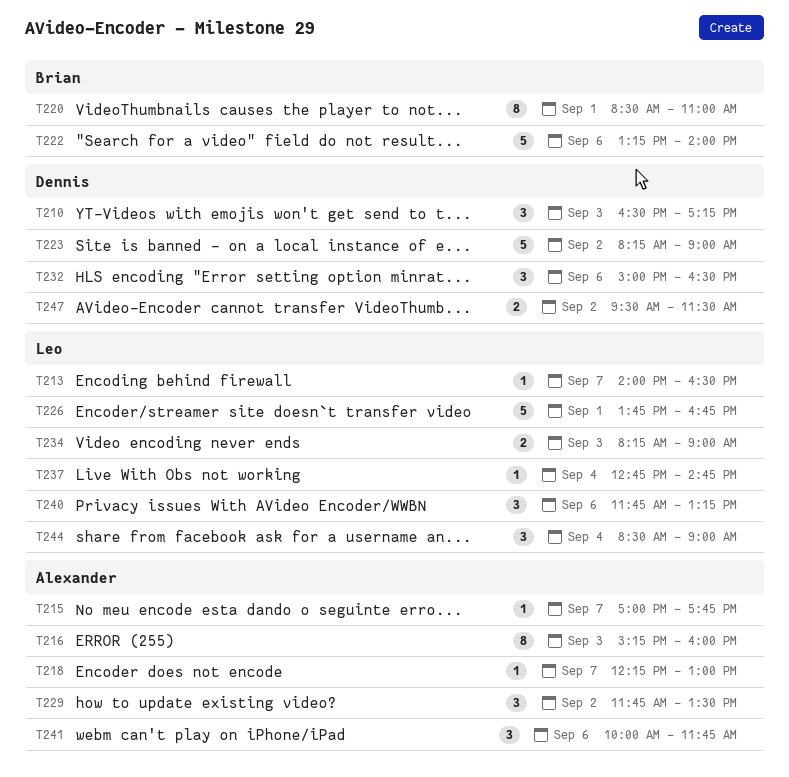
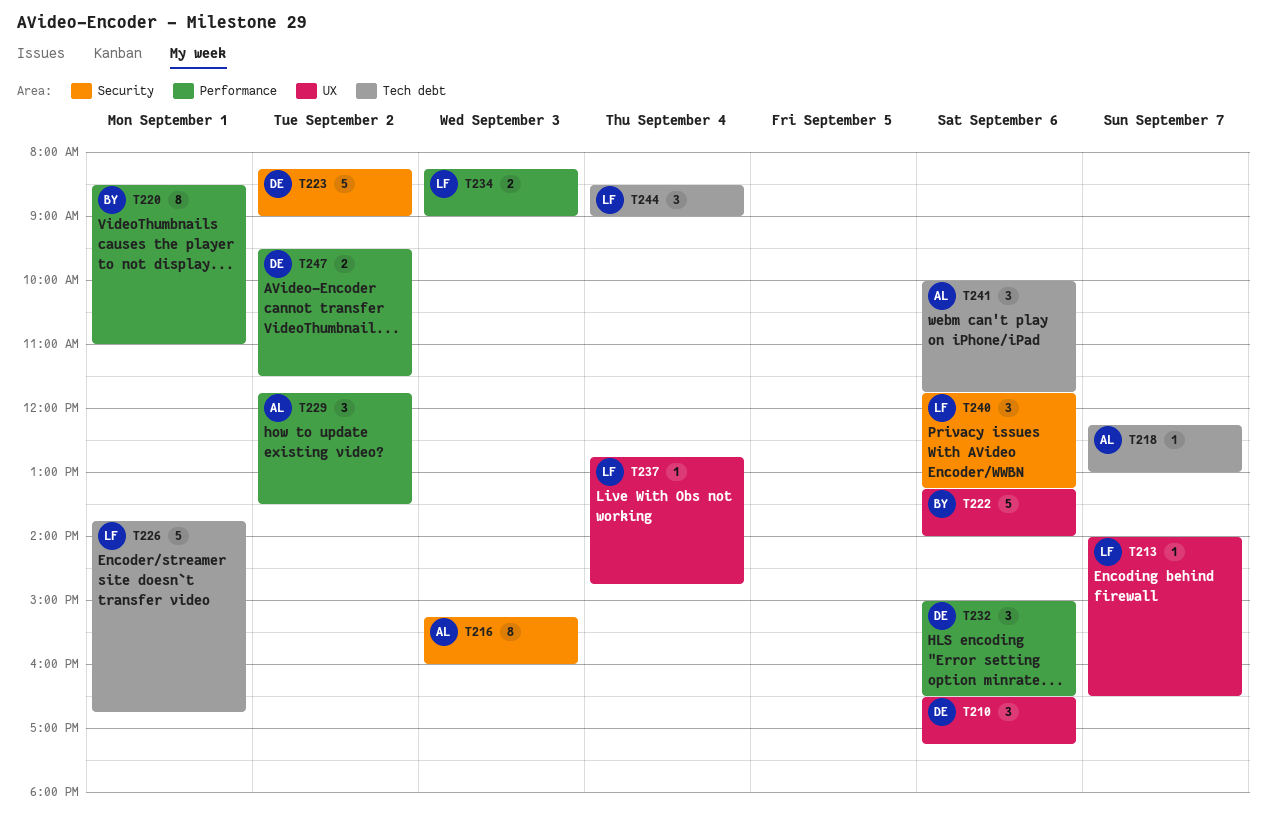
T210, day: Sep 3 -> Sep 6
T215: present -> none

